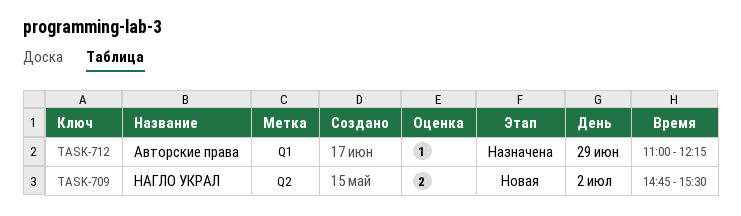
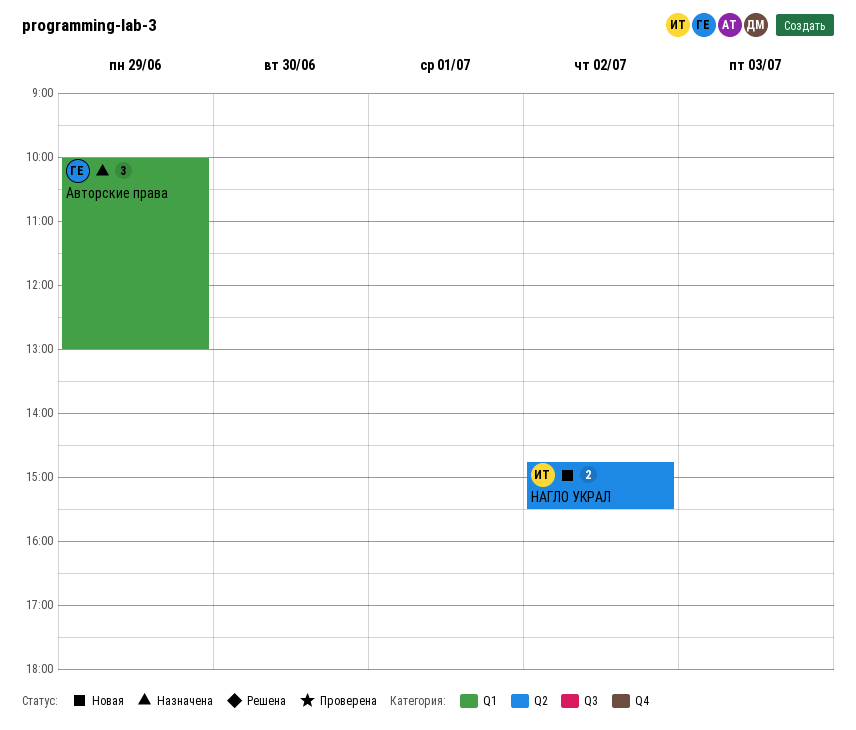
Авторские права, estimate: 1 -> 3
Авторские права, begins: 11:00 -> 10:00
Авторские права, ends: 12:15 -> 13:00

